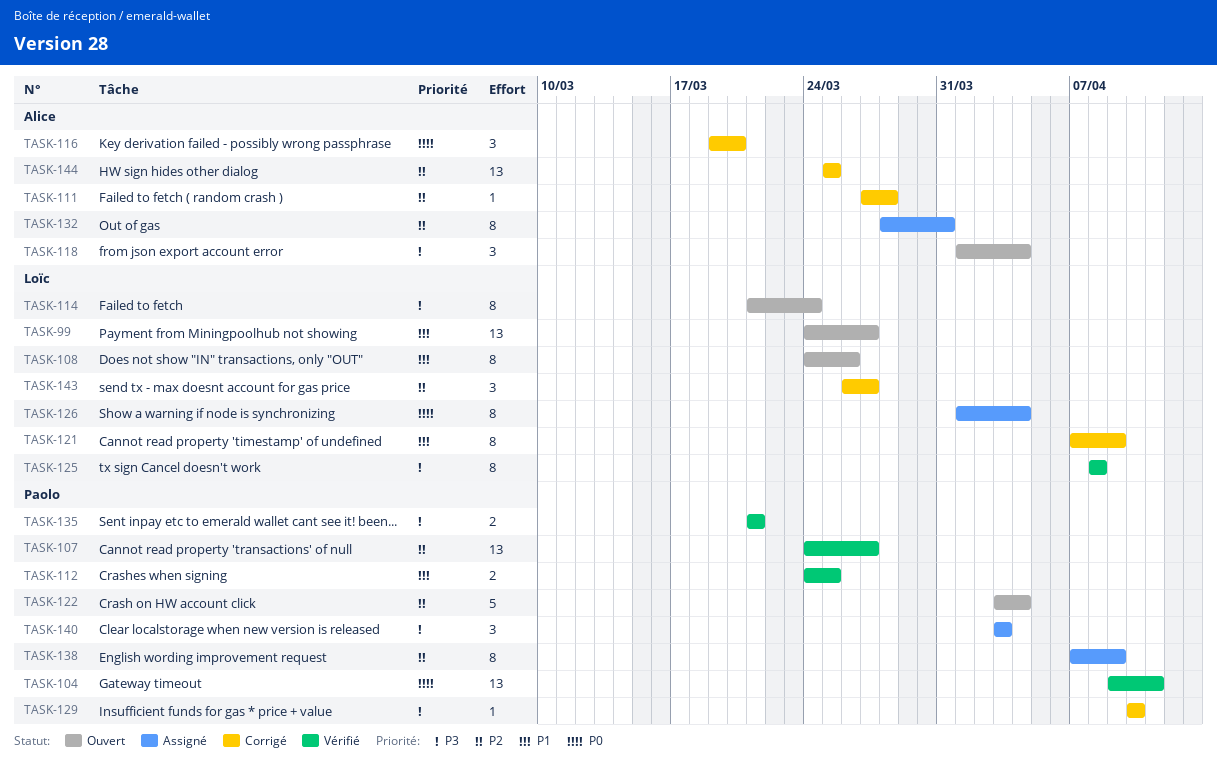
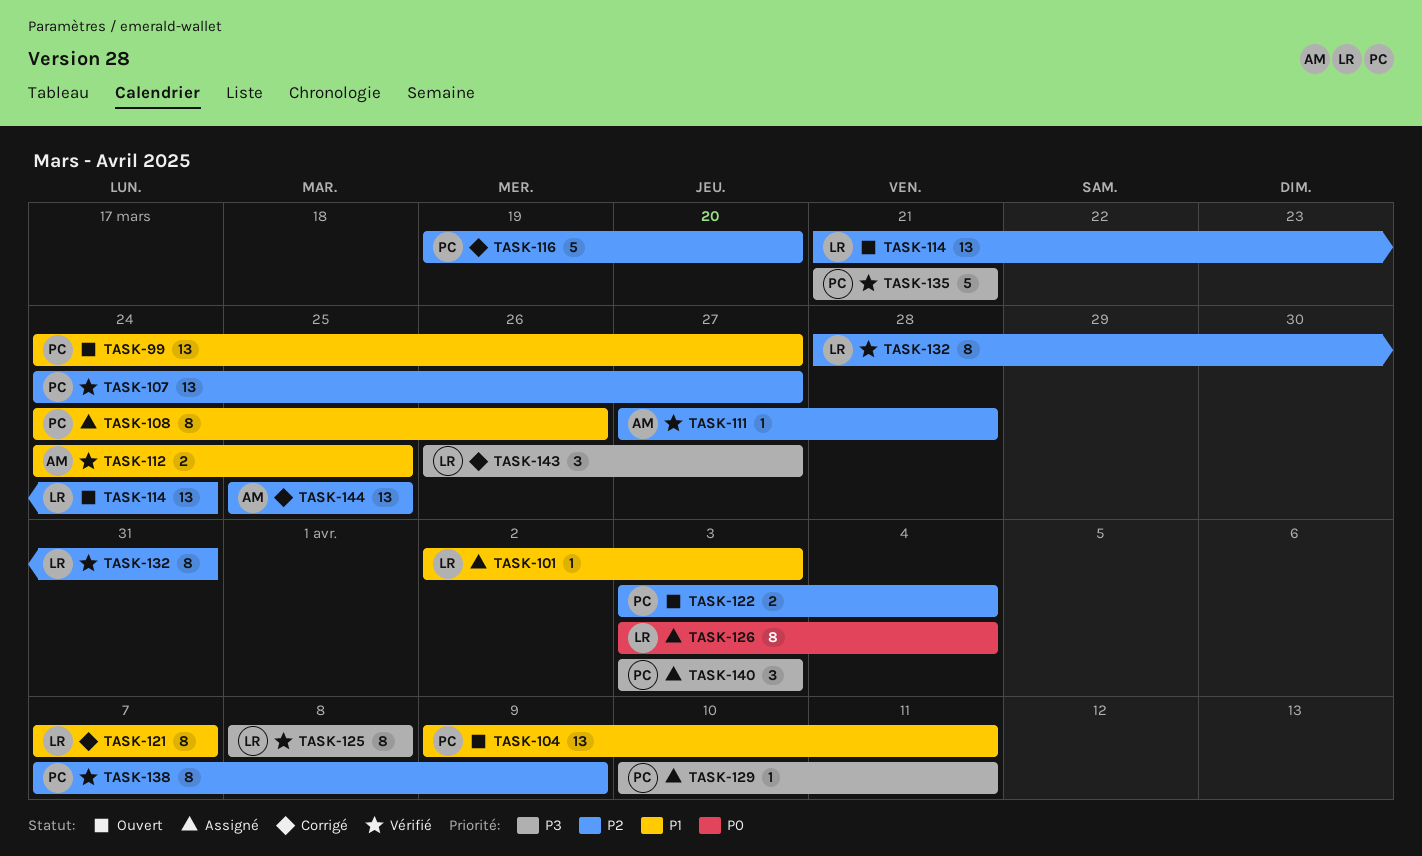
TASK-99, owner: Loïc -> Paolo
TASK-101: none -> present
TASK-104, status: Vérifié -> Ouvert
TASK-104, priority: P0 -> P1
TASK-108, status: Ouvert -> Assigné
TASK-108, owner: Loïc -> Paolo
TASK-111, status: Corrigé -> Vérifié
TASK-112, owner: Paolo -> Alice
TASK-114, priority: P3 -> P2
TASK-114, estimate: 8 -> 13
TASK-116, owner: Alice -> Paolo
TASK-116, priority: P0 -> P2
TASK-116, estimate: 3 -> 5
TASK-118: present -> none
TASK-121, due: Apr 9 -> Apr 7
TASK-122, estimate: 5 -> 2
TASK-126, start: Apr 1 -> Apr 3
TASK-129, status: Corrigé -> Assigné
TASK-129, due: Apr 10 -> Apr 11
TASK-132, status: Assigné -> Vérifié
TASK-132, owner: Alice -> Loïc
TASK-135, estimate: 2 -> 5
TASK-138, status: Assigné -> Vérifié
TASK-143, priority: P2 -> P3

